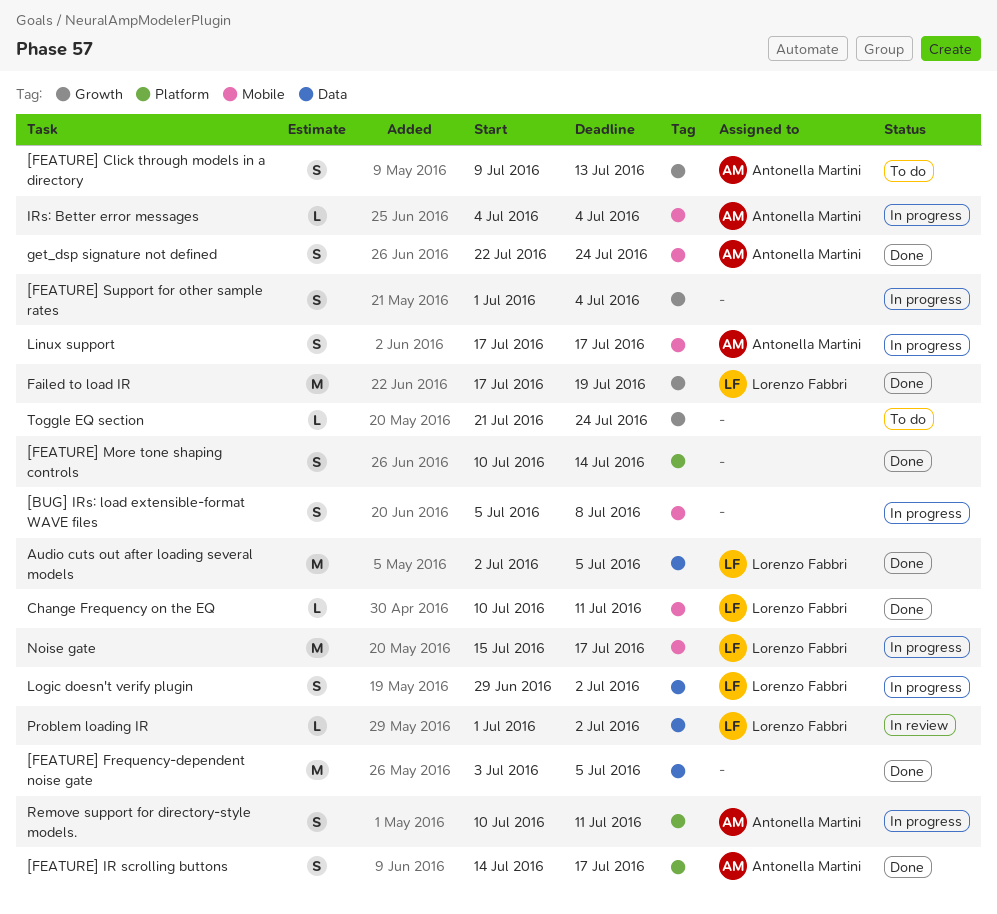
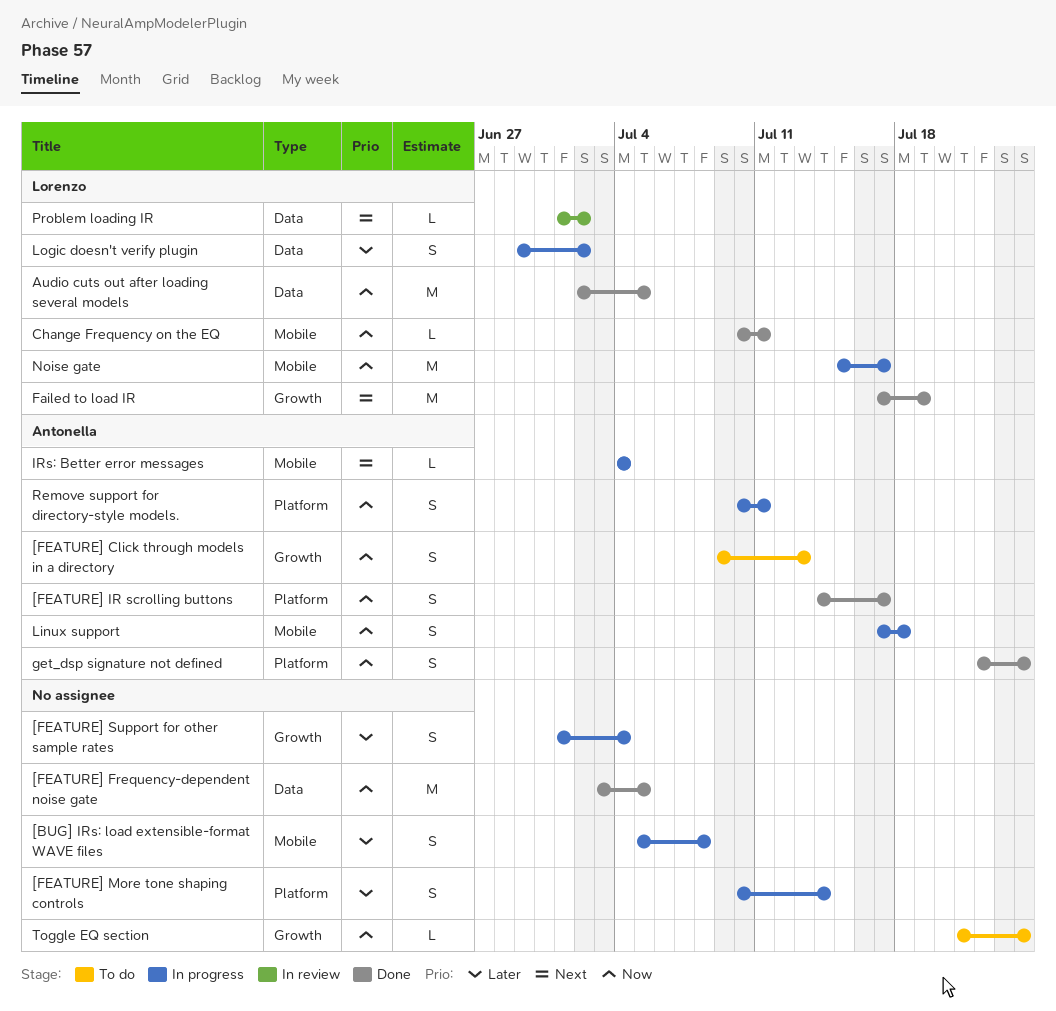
[FEATURE] More tone shaping controls, status: Done -> In progress
get_dsp signature not defined, label: Mobile -> Platform
Linux support, due: Jul 17 -> Jul 18

